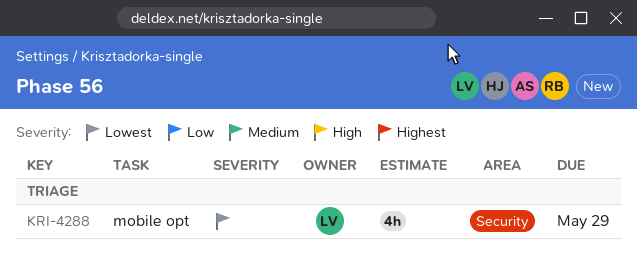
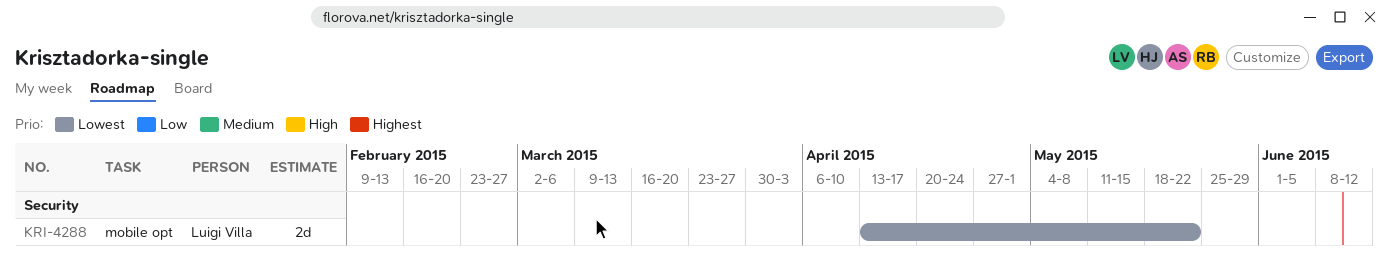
KRI-4288, estimate: 4h -> 2d
KRI-4288, due: May 29 -> May 22

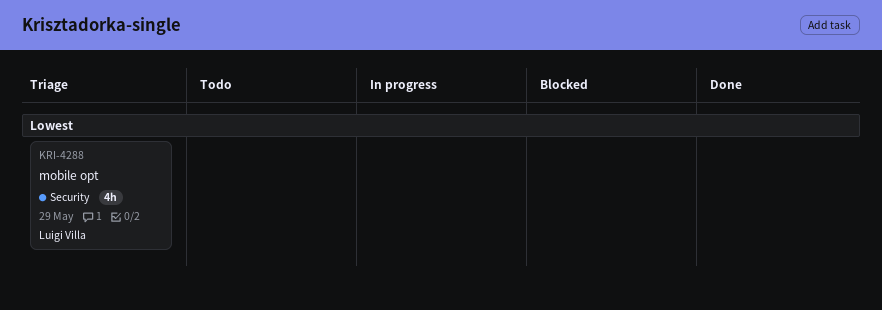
KRI-4288, estimate: 2d -> 4h
KRI-4288, due: May 22 -> May 29

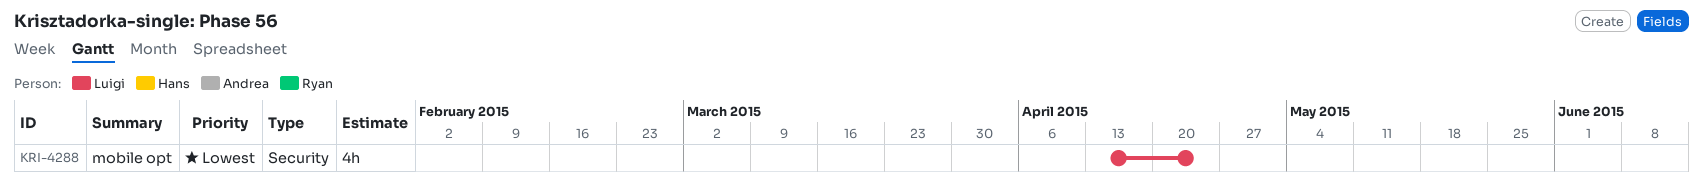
KRI-4288, due: May 29 -> Apr 24

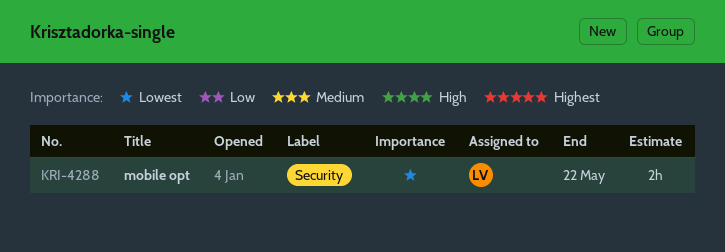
KRI-4288, estimate: 4h -> 2h
KRI-4288, due: Apr 24 -> May 22

